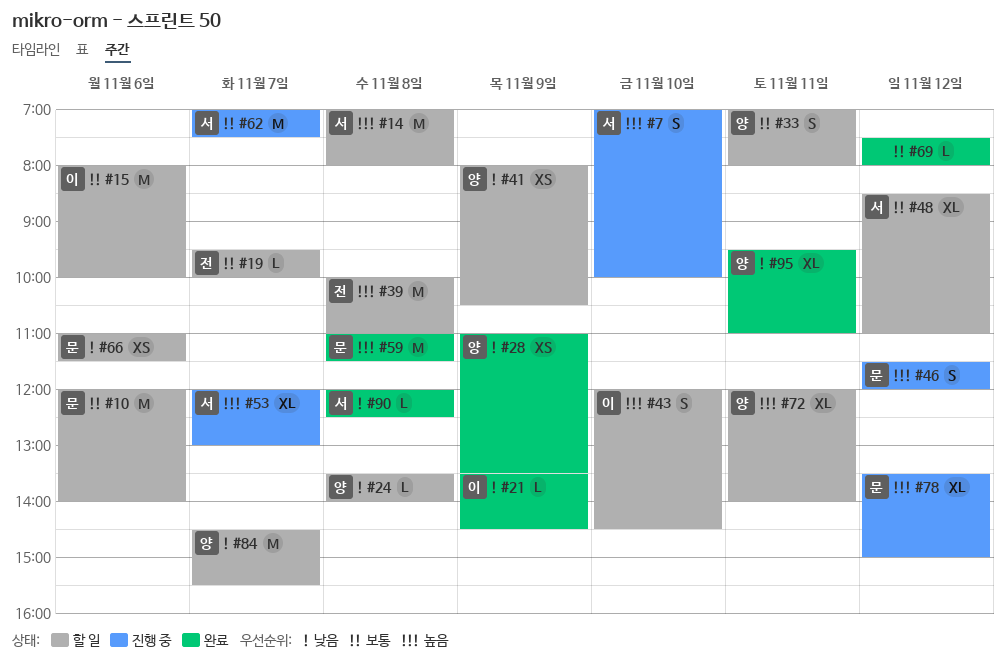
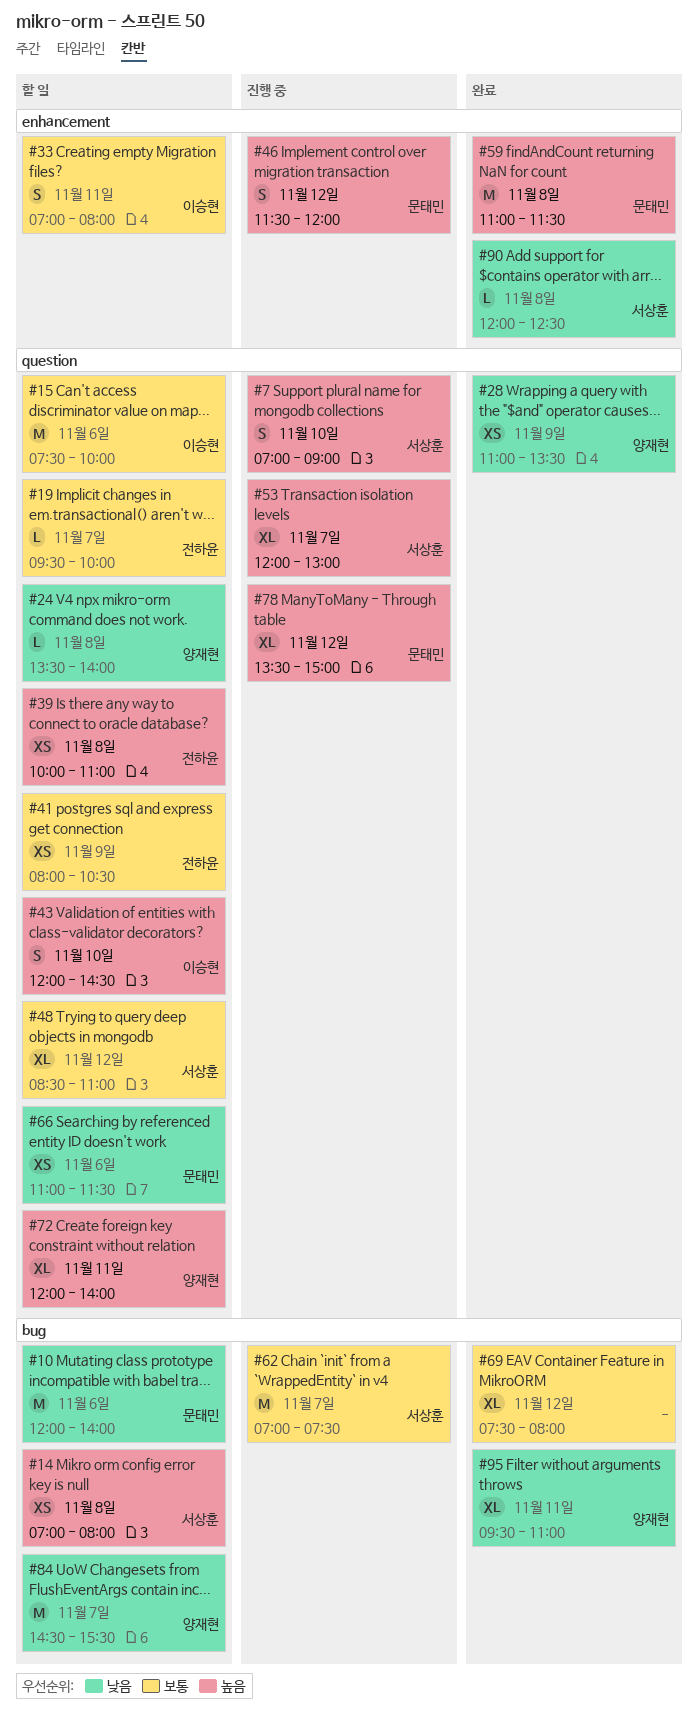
#7, ends: 10:00 -> 09:00
#10, priority: 보통 -> 낮음
#14, estimate: M -> XS
#15, begins: 08:00 -> 07:30
#21: present -> none
#33, owner: 양재현 -> 이승현
#39, estimate: M -> XS
#41, owner: 양재현 -> 전하윤
#41, priority: 낮음 -> 보통
#69, estimate: L -> XL

